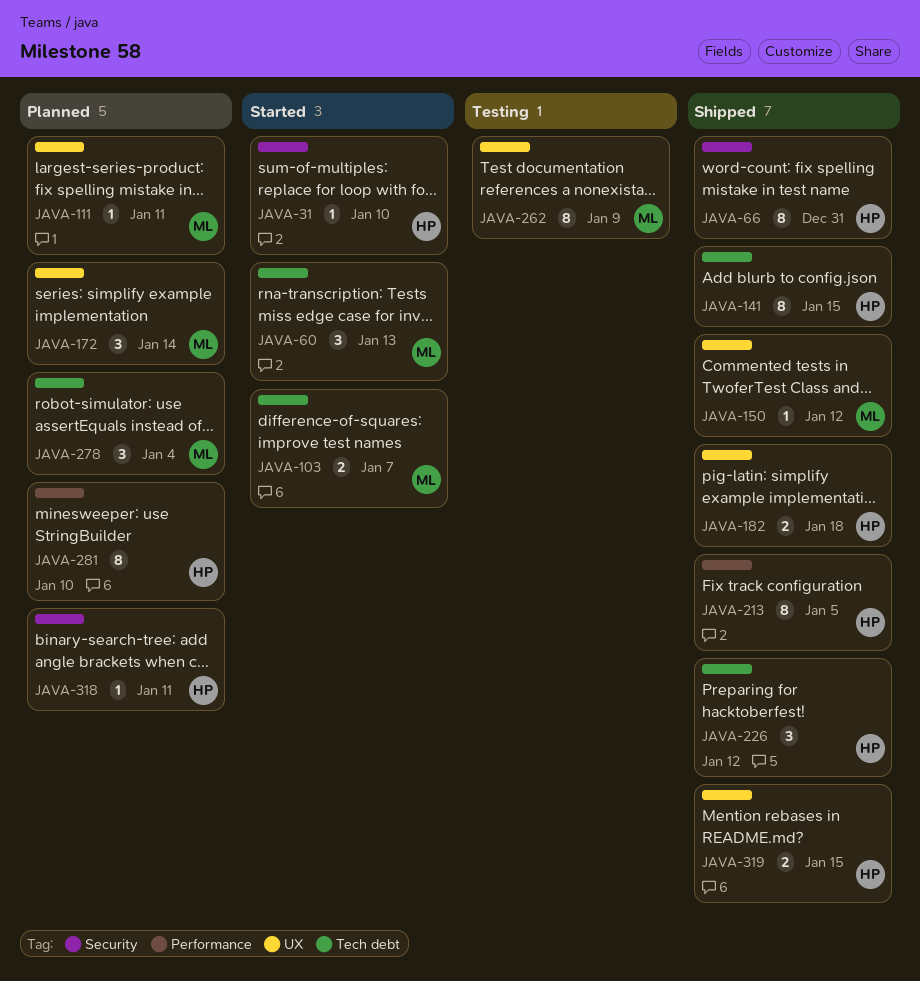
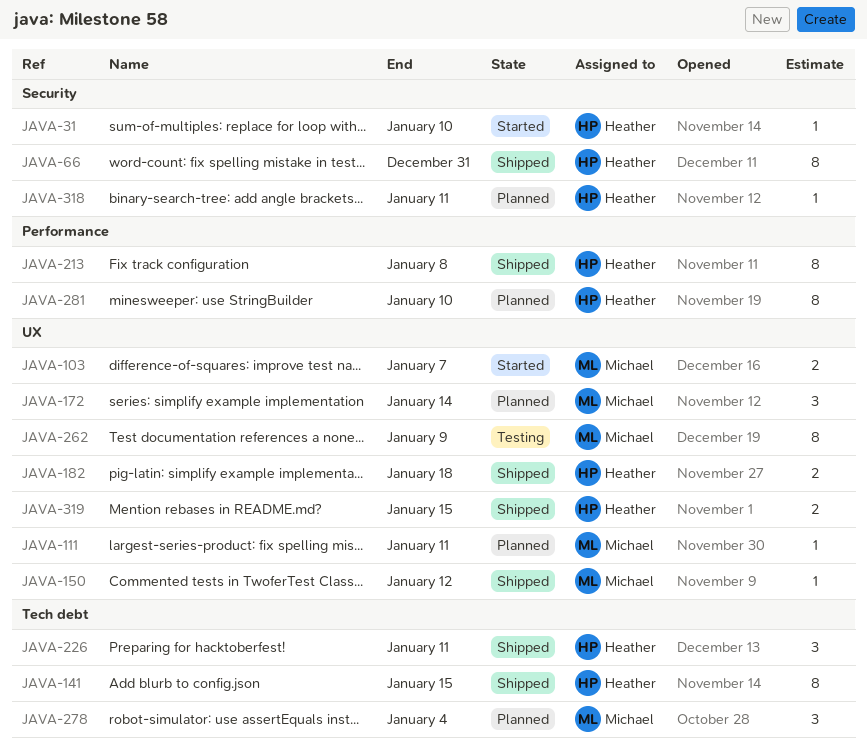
JAVA-60: present -> none
JAVA-103, label: Tech debt -> UX
JAVA-213, due: Jan 5 -> Jan 8
JAVA-226, due: Jan 12 -> Jan 11

